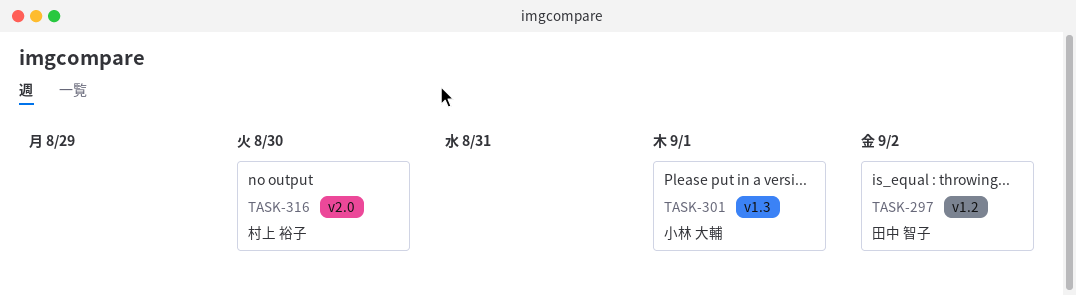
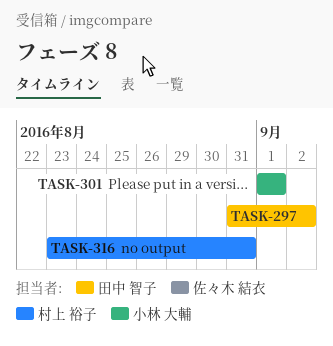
TASK-316, due: Aug 30 -> Aug 31

